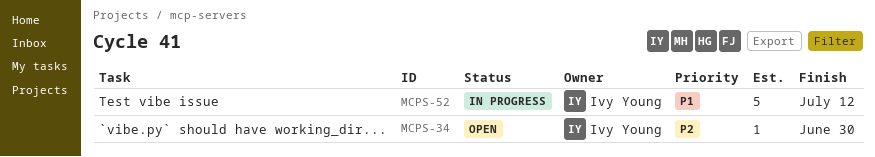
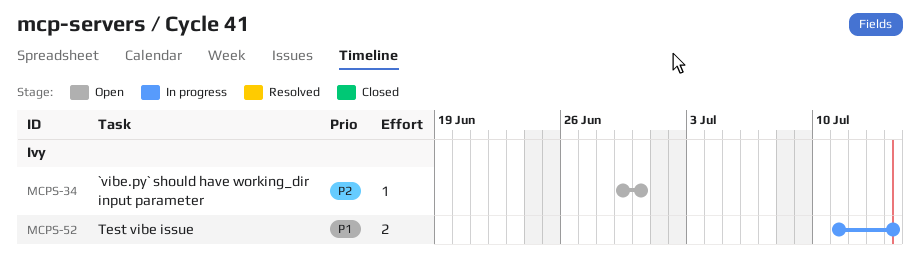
MCPS-52, estimate: 5 -> 2
MCPS-52, due: Jul 12 -> Jul 14

